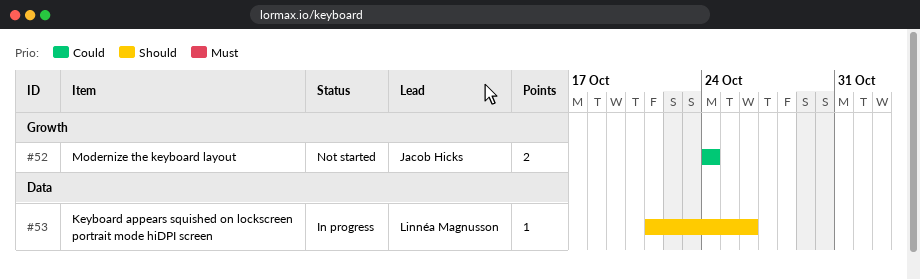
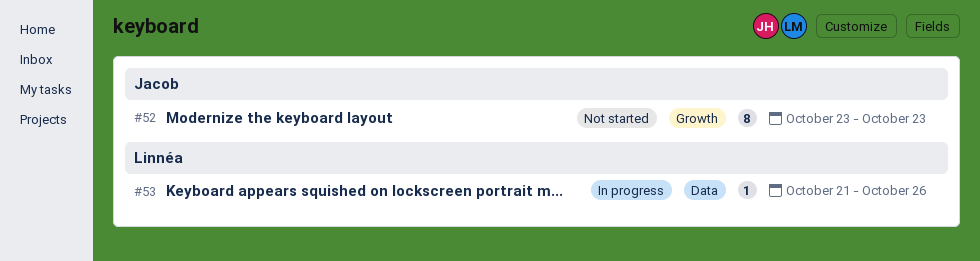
#52, estimate: 2 -> 8
#52, start: Oct 24 -> Oct 23
#52, due: Oct 24 -> Oct 23

